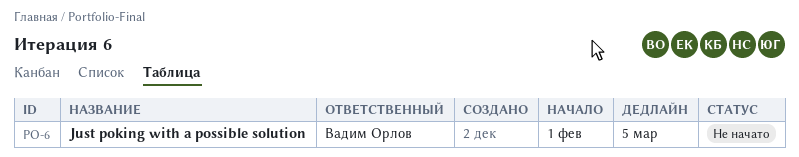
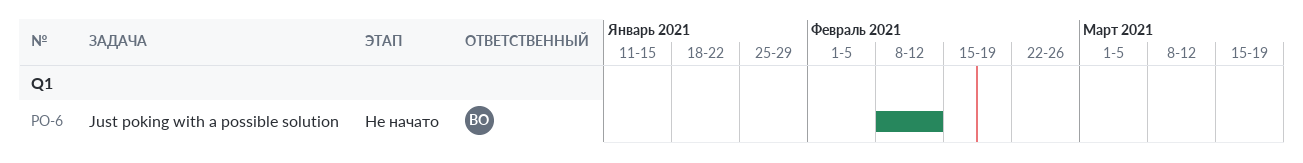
PO-6, start: Feb 1 -> Feb 8
PO-6, due: Mar 5 -> Feb 12

